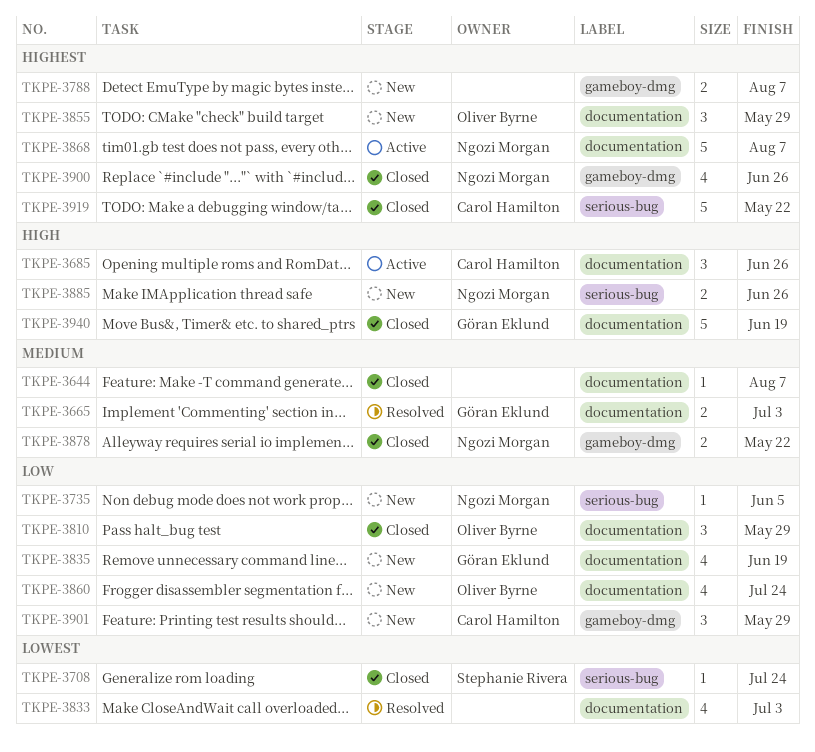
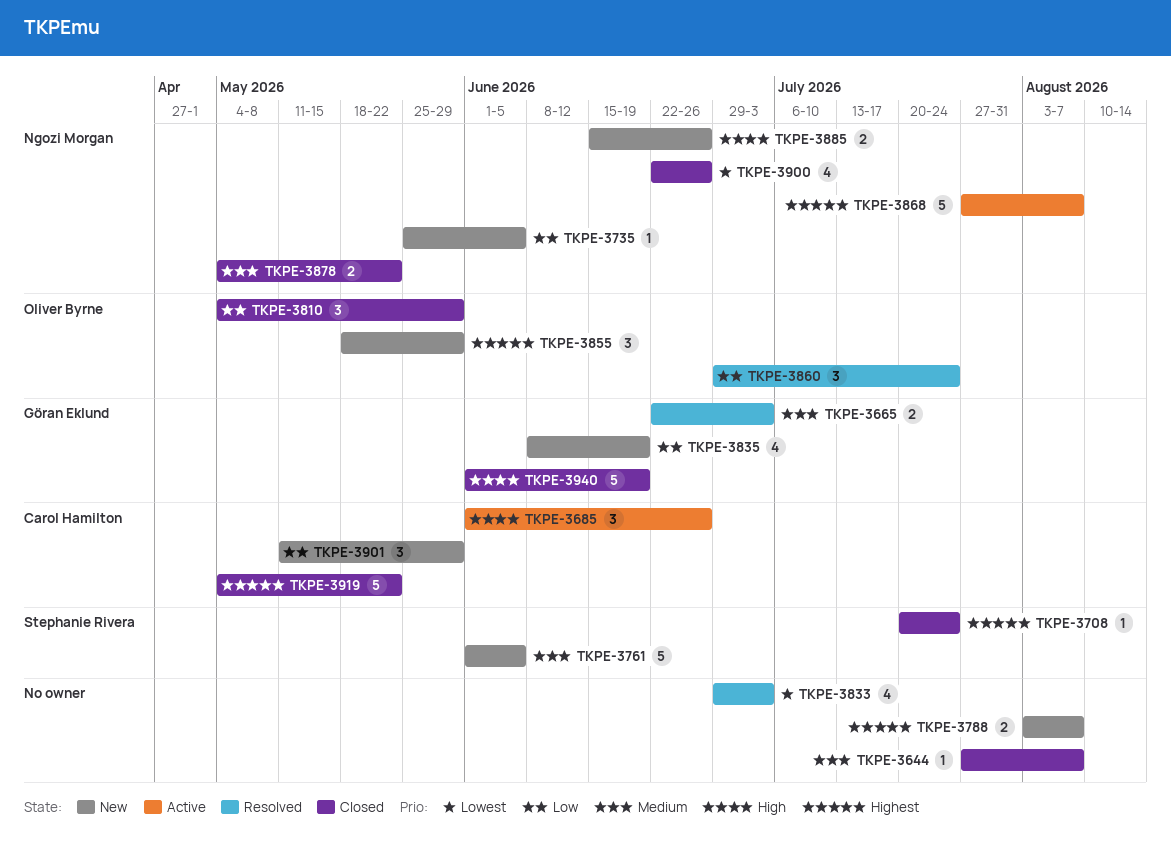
TKPE-3708, priority: Lowest -> Highest
TKPE-3761: none -> present
TKPE-3860, status: New -> Resolved
TKPE-3860, estimate: 4 -> 3
TKPE-3900, priority: Highest -> Lowest

